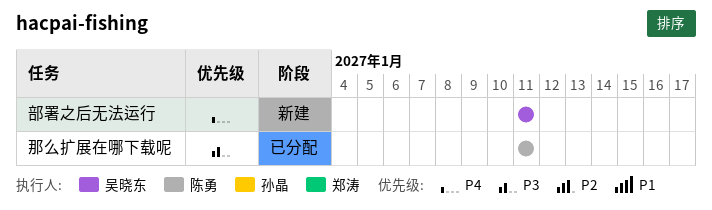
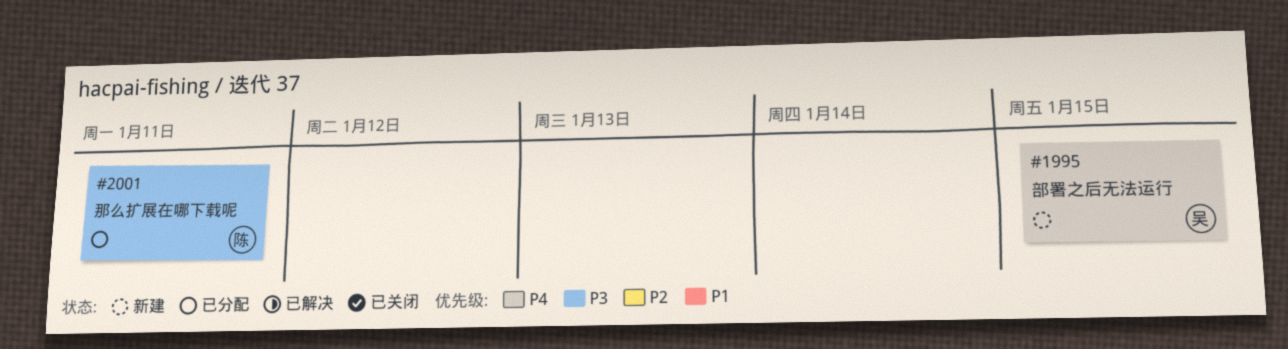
部署之后无法运行, due: Jan 11 -> Jan 15

